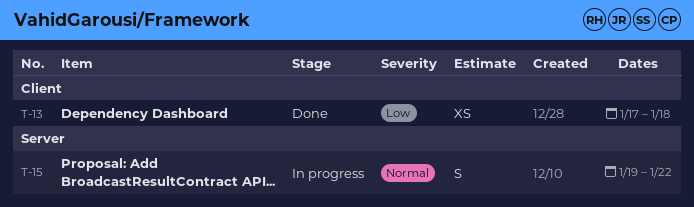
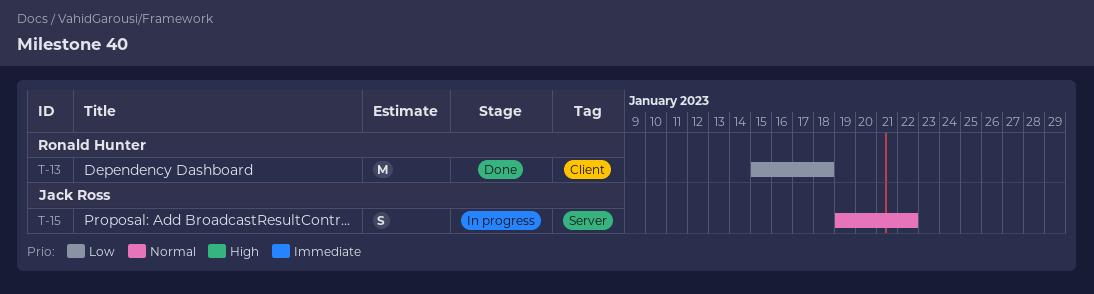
T-13, estimate: XS -> M
T-13, start: Jan 17 -> Jan 15

